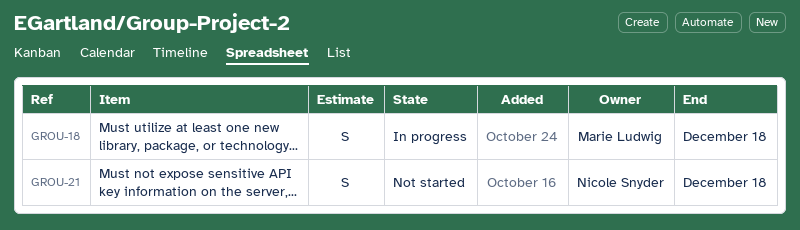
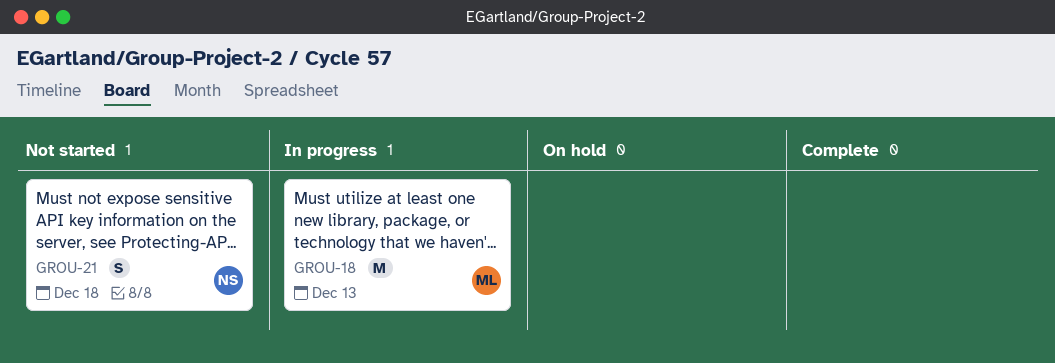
GROU-18, estimate: S -> M
GROU-18, due: Dec 18 -> Dec 13

